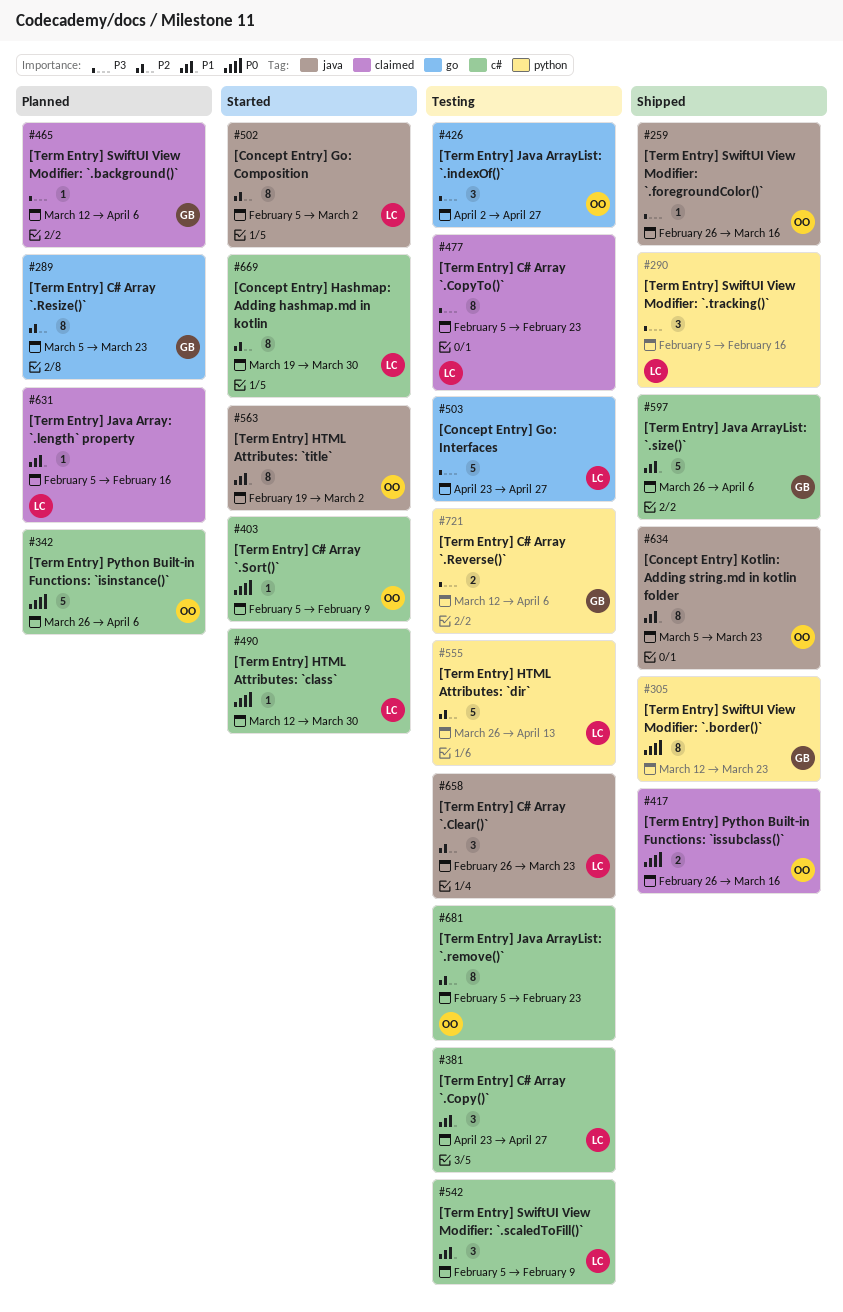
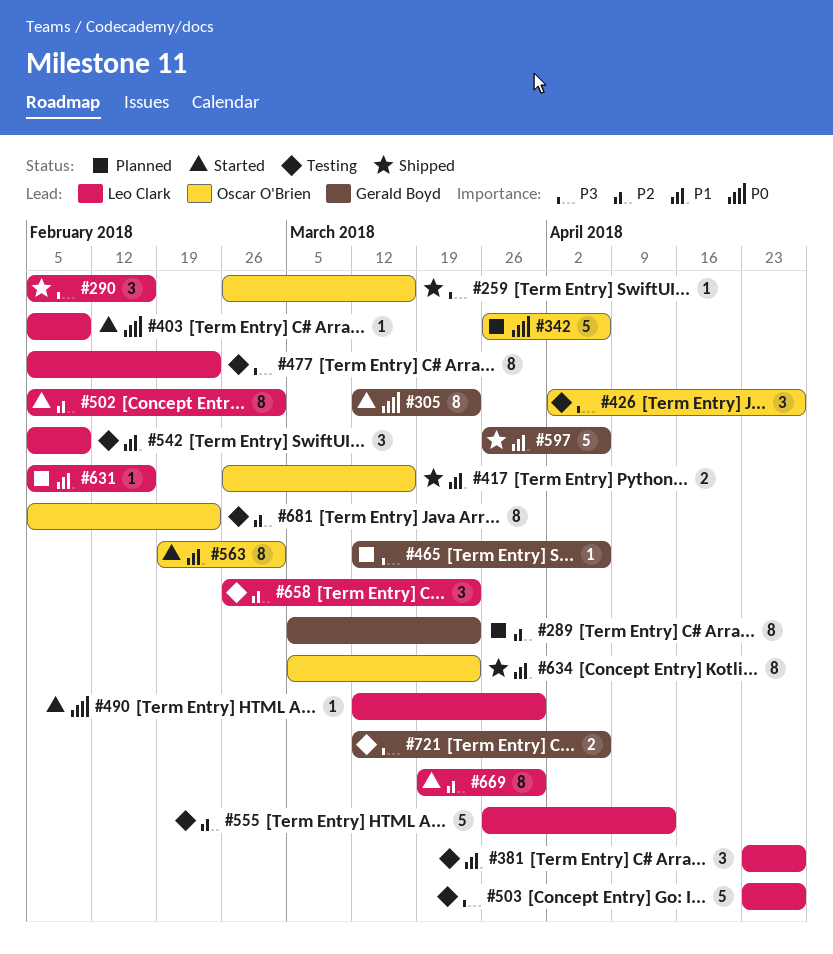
#305, status: Shipped -> Started
#403, owner: Oscar O'Brien -> Leo Clark
#417, priority: P0 -> P1

